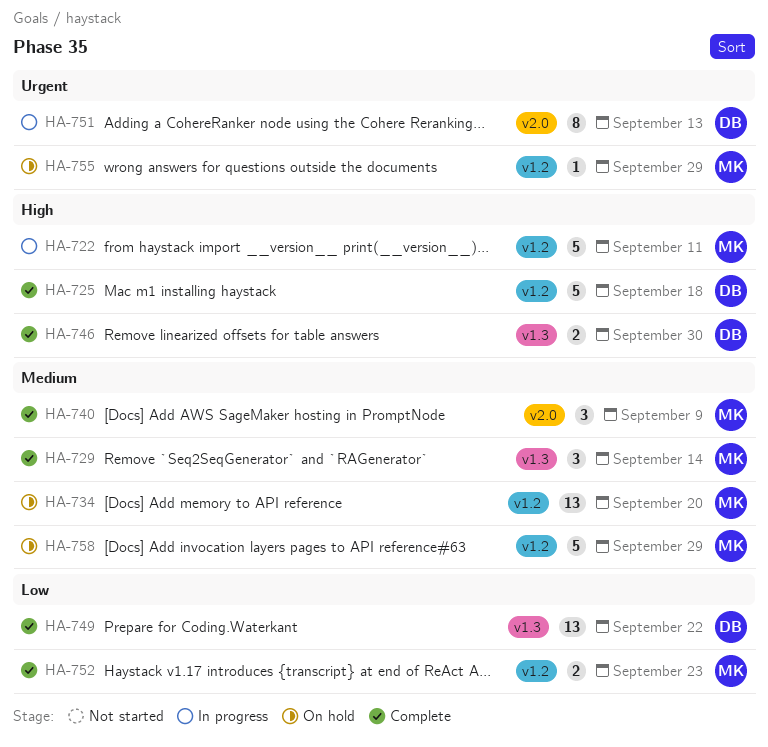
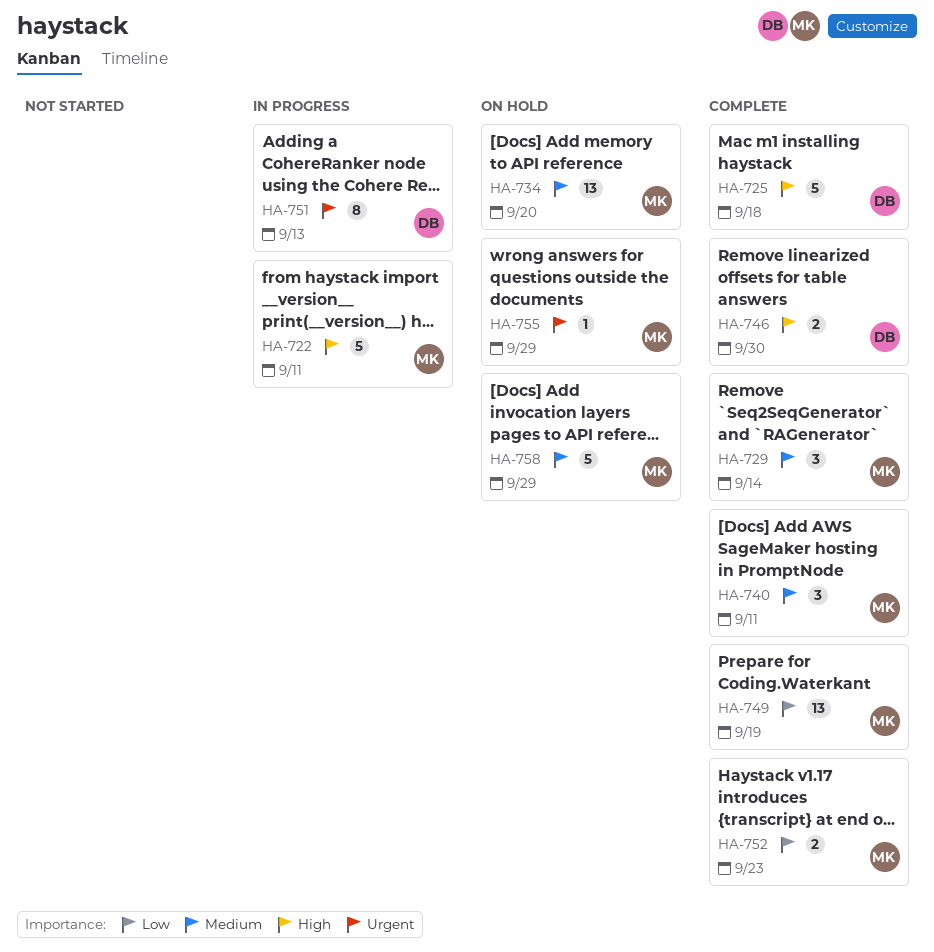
HA-740, due: Sep 9 -> Sep 11
HA-749, owner: DB -> MK
HA-749, due: Sep 22 -> Sep 19

